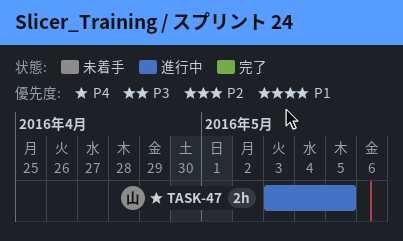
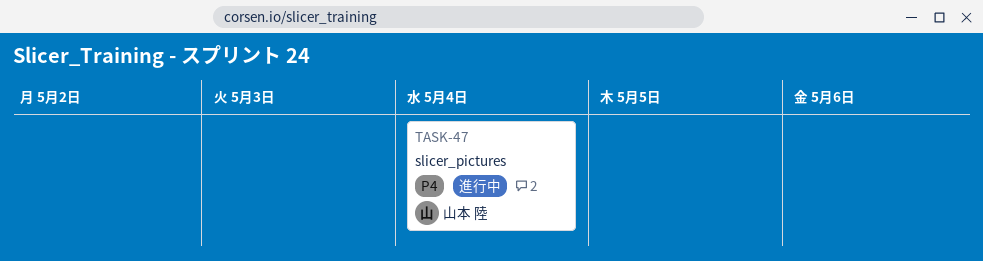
TASK-47, due: May 5 -> May 4

